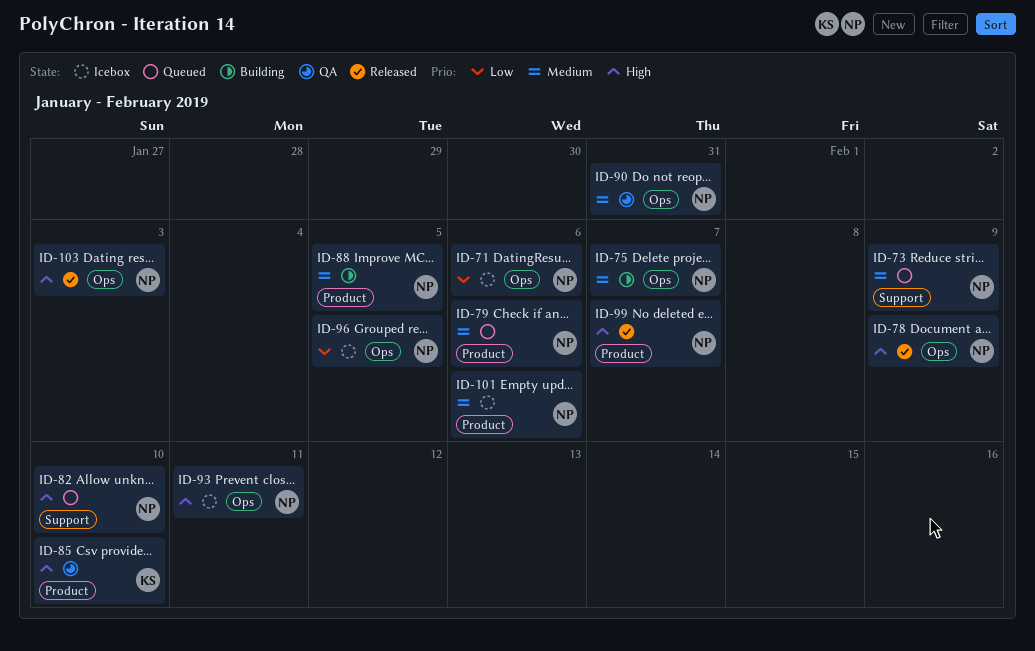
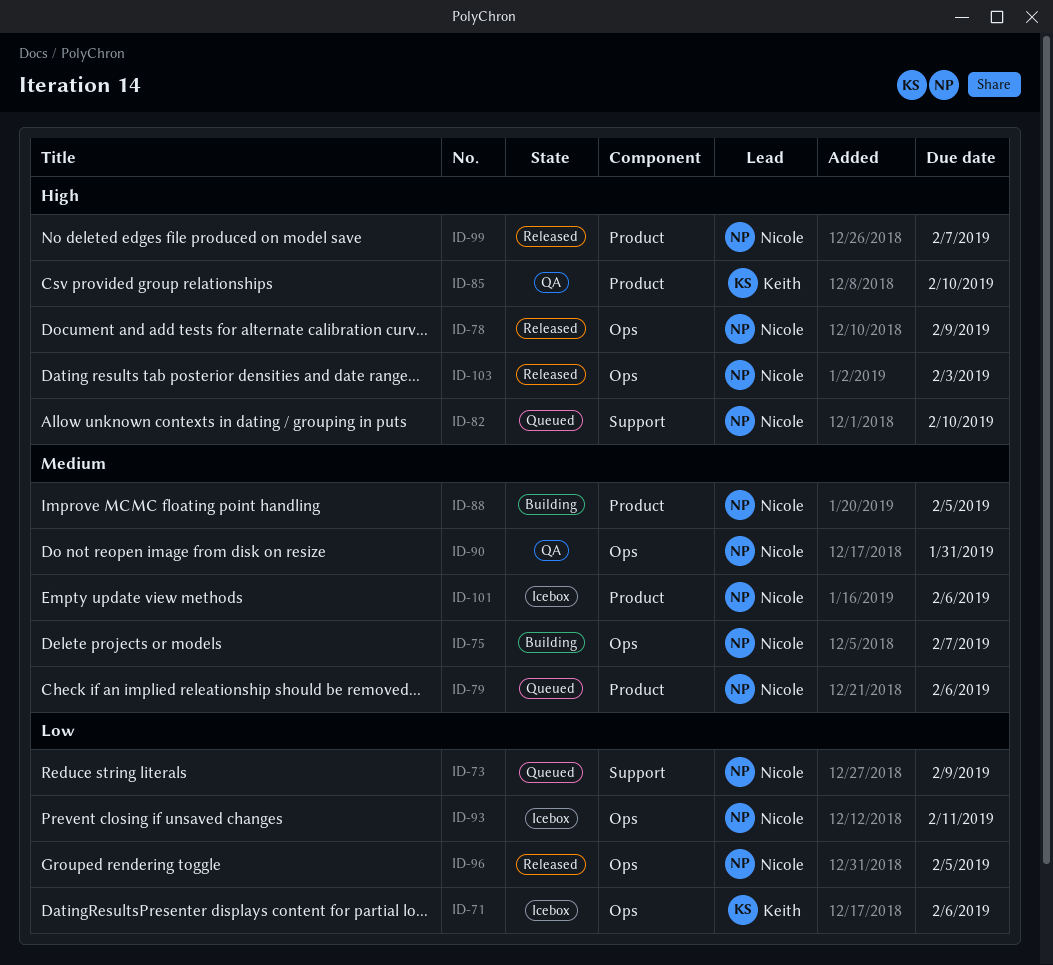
ID-71, owner: Nicole -> Keith
ID-73, priority: Medium -> Low
ID-93, priority: High -> Low
ID-96, status: Icebox -> Released

